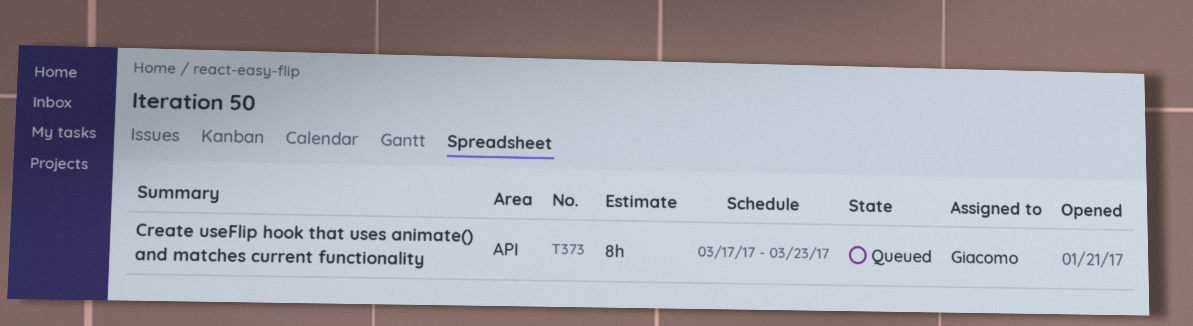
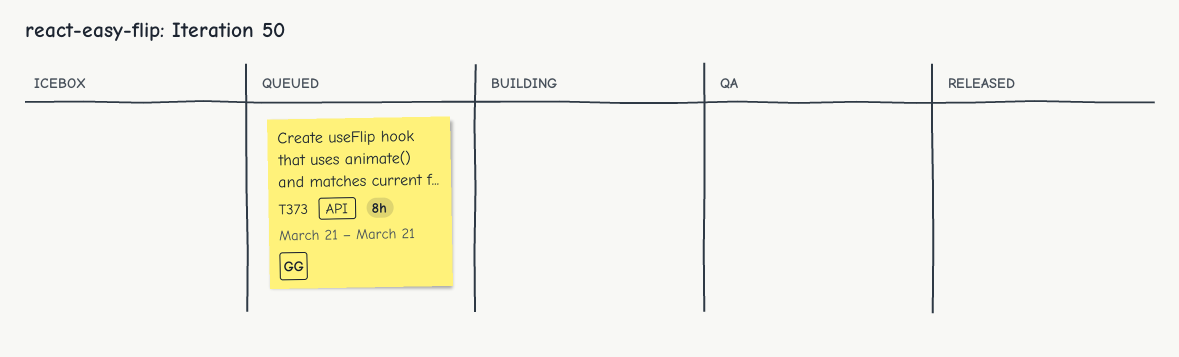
T373, start: Mar 17 -> Mar 21
T373, due: Mar 23 -> Mar 21

